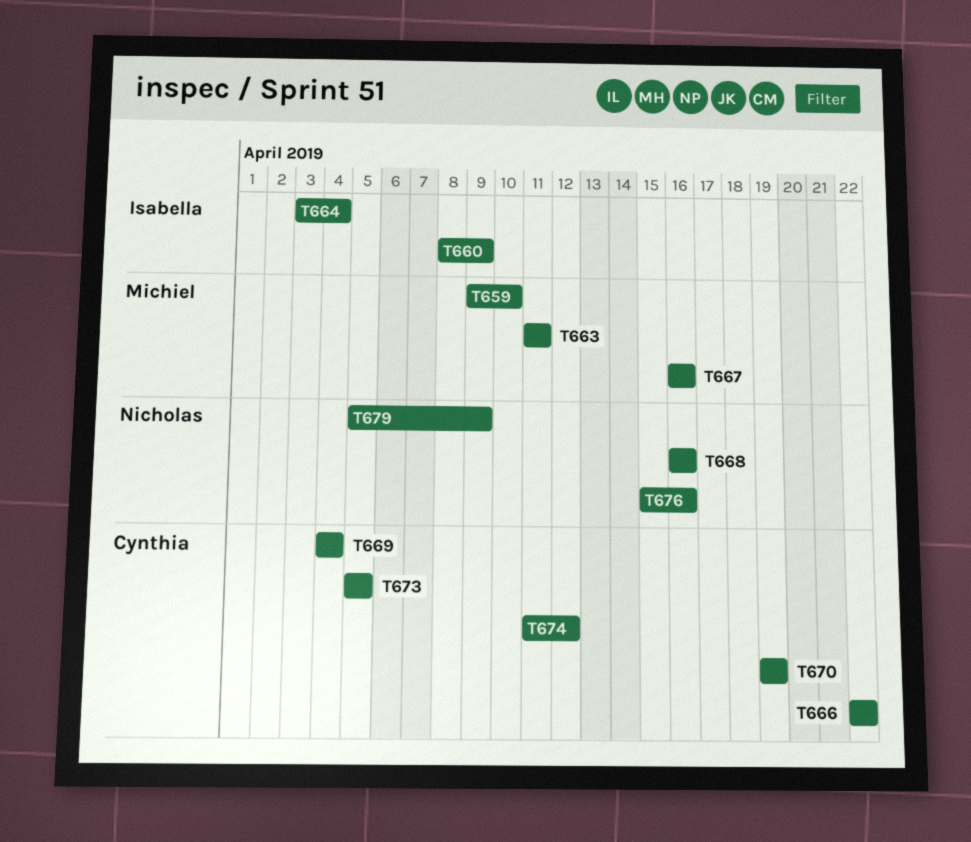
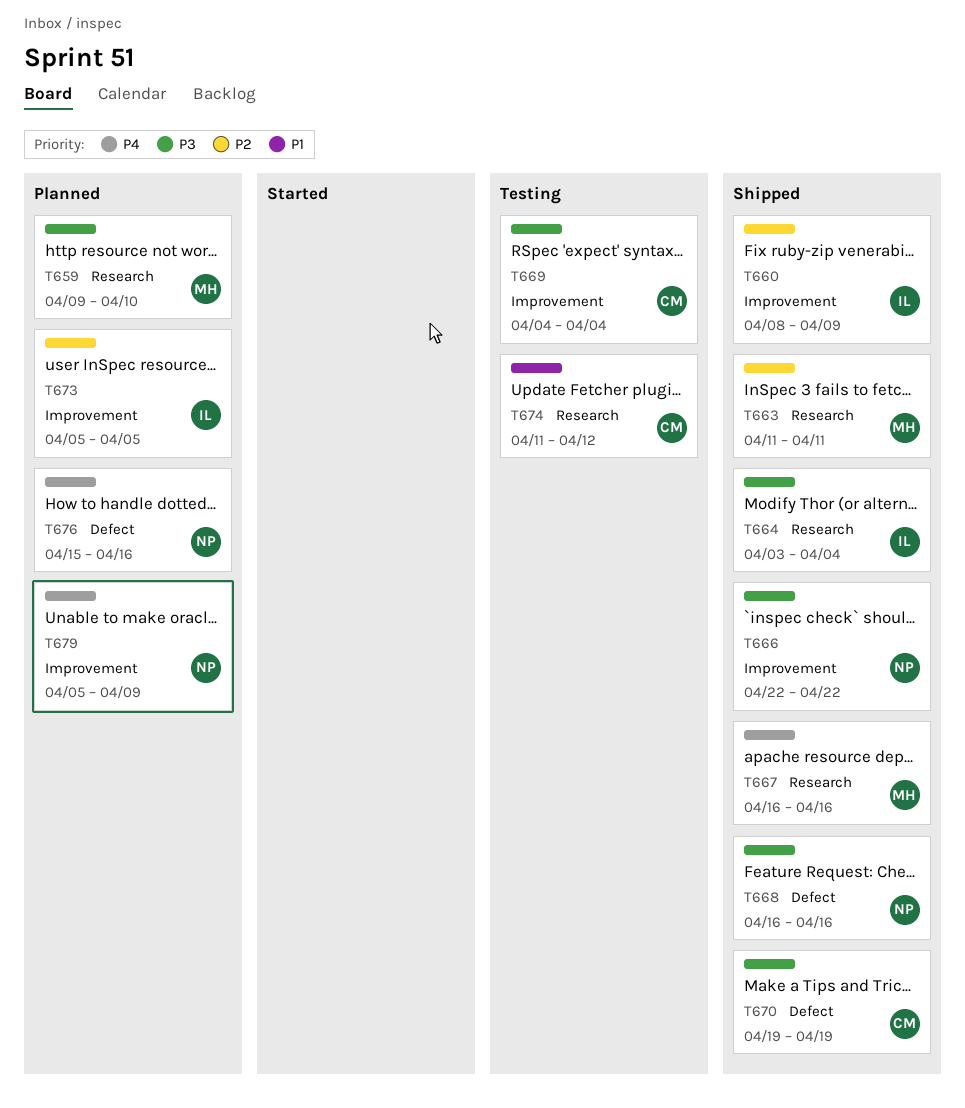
T666, owner: Cynthia -> Nicholas
T673, owner: Cynthia -> Isabella

